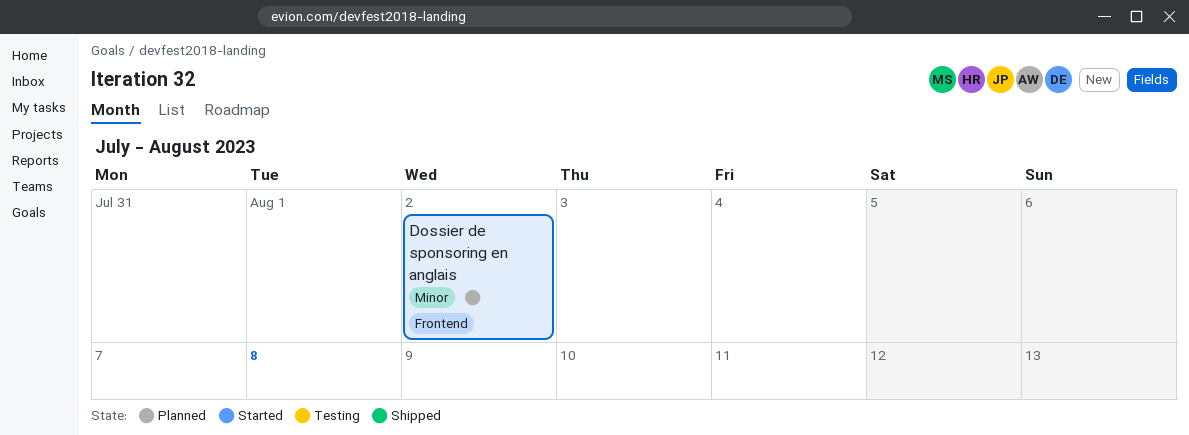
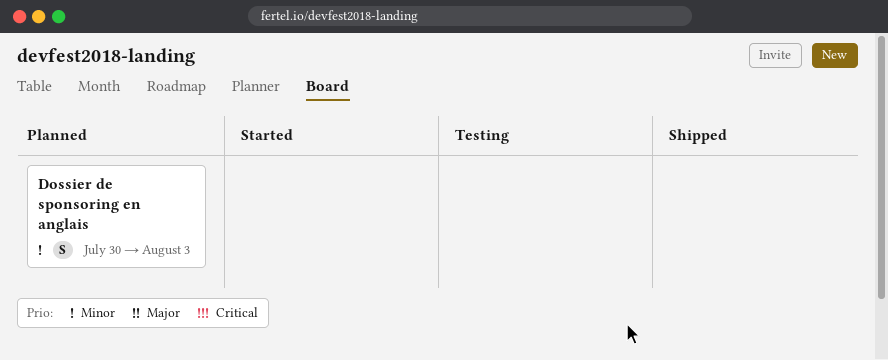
Dossier de sponsoring en anglais, due: Aug 2 -> Aug 3

